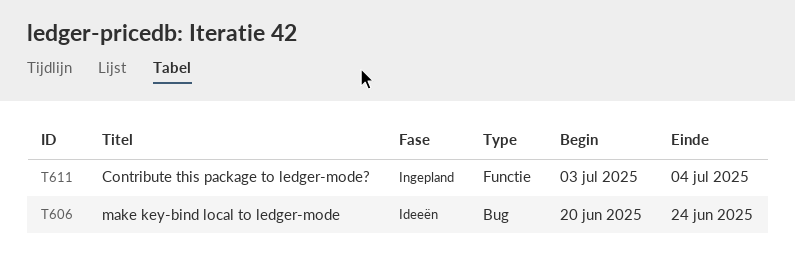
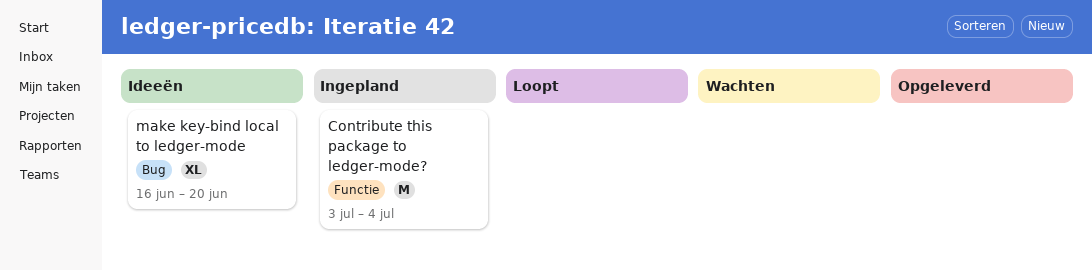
make key-bind local to ledger-mode, start: Jun 20 -> Jun 16
make key-bind local to ledger-mode, due: Jun 24 -> Jun 20

